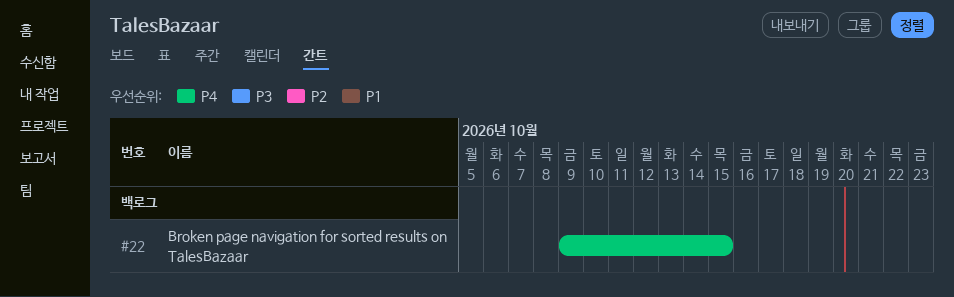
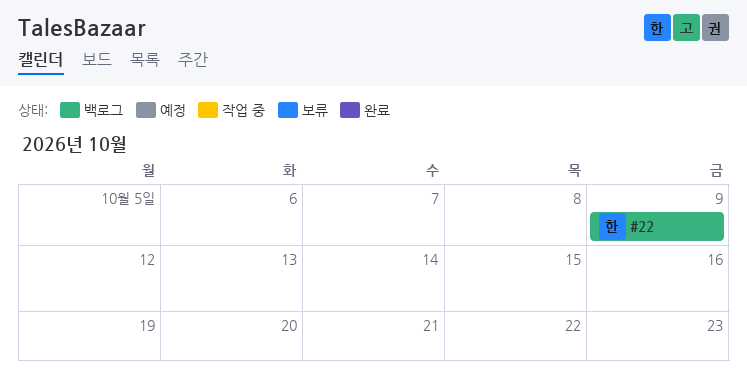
#22, due: Oct 15 -> Oct 9

